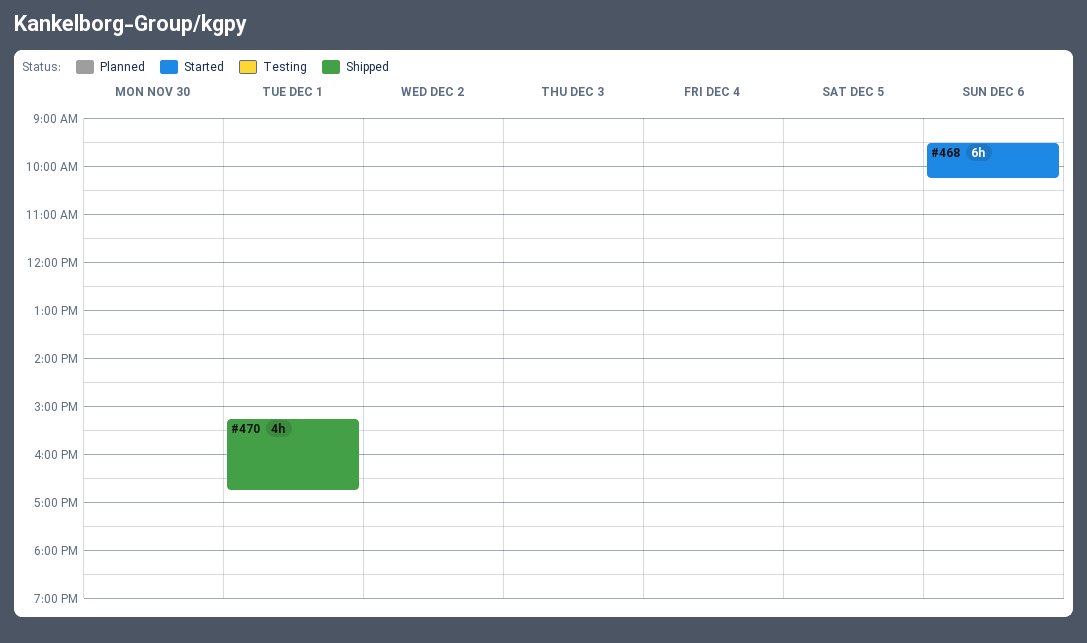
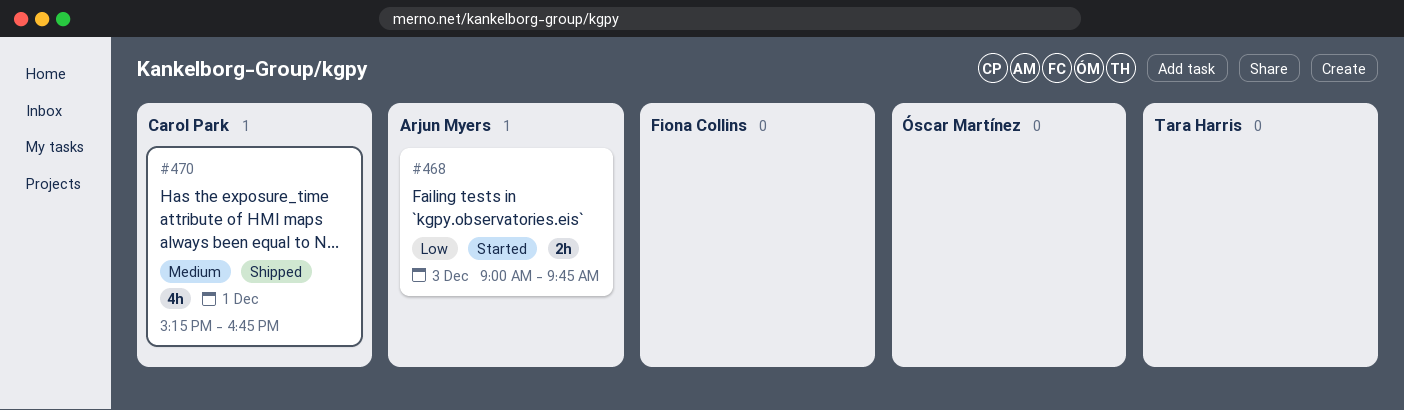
#468, estimate: 6h -> 2h
#468, day: Dec 6 -> Dec 3
#468, begins: 09:30 -> 09:00
#468, ends: 10:15 -> 09:45

